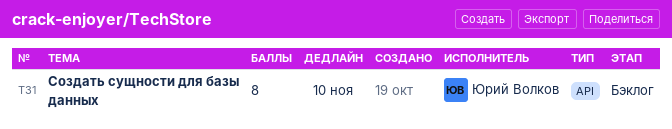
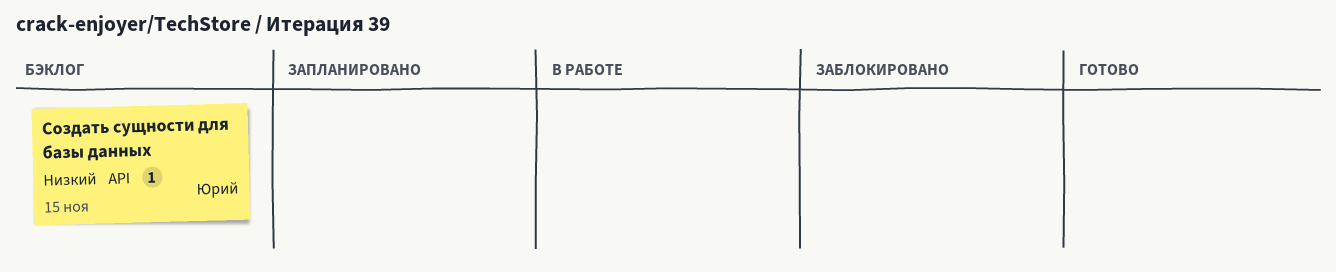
Создать сущности для базы данных, estimate: 8 -> 1
Создать сущности для базы данных, due: Nov 10 -> Nov 15

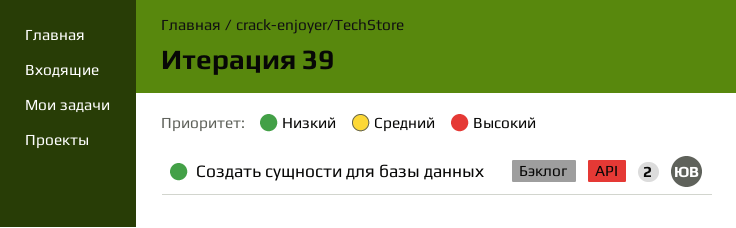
Создать сущности для базы данных, estimate: 1 -> 2

